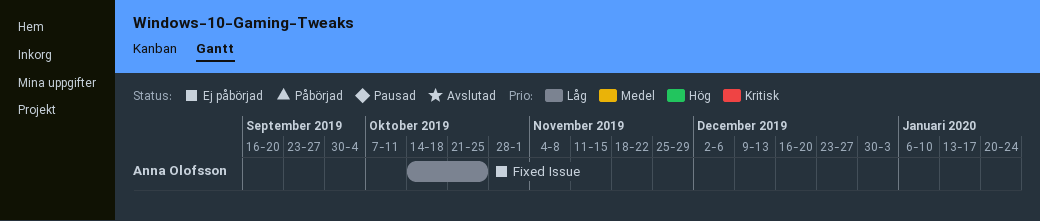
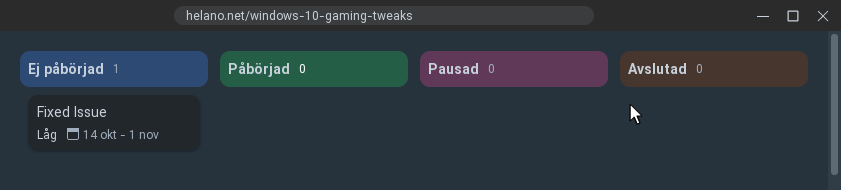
Fixed Issue, due: Oct 25 -> Nov 1

